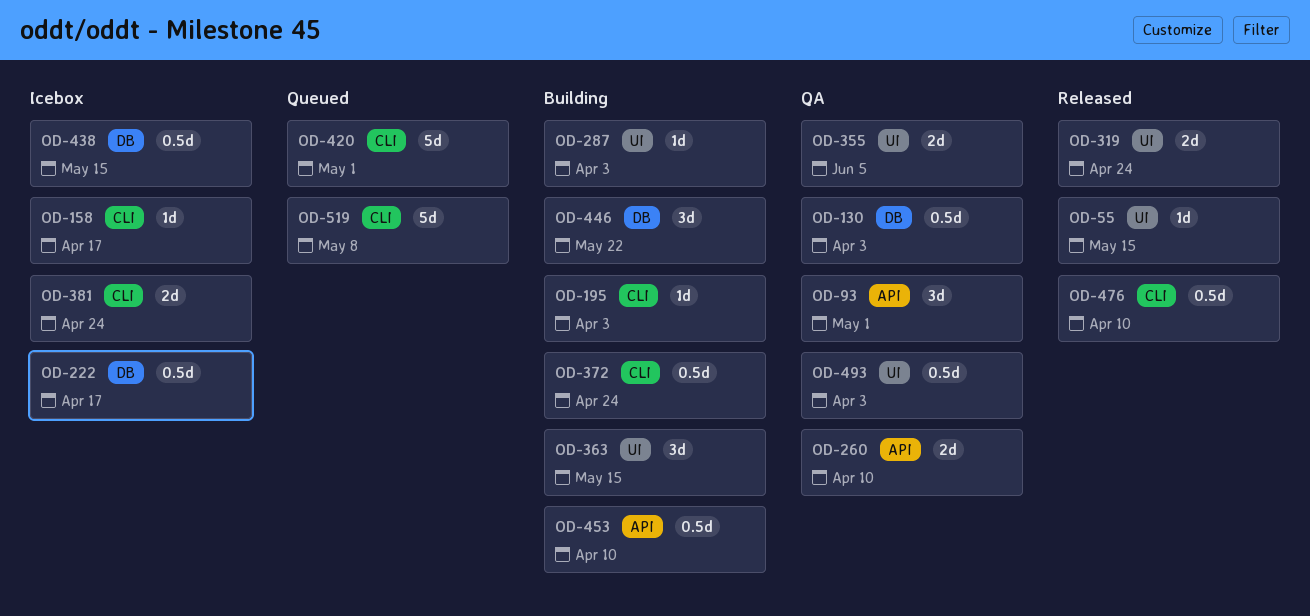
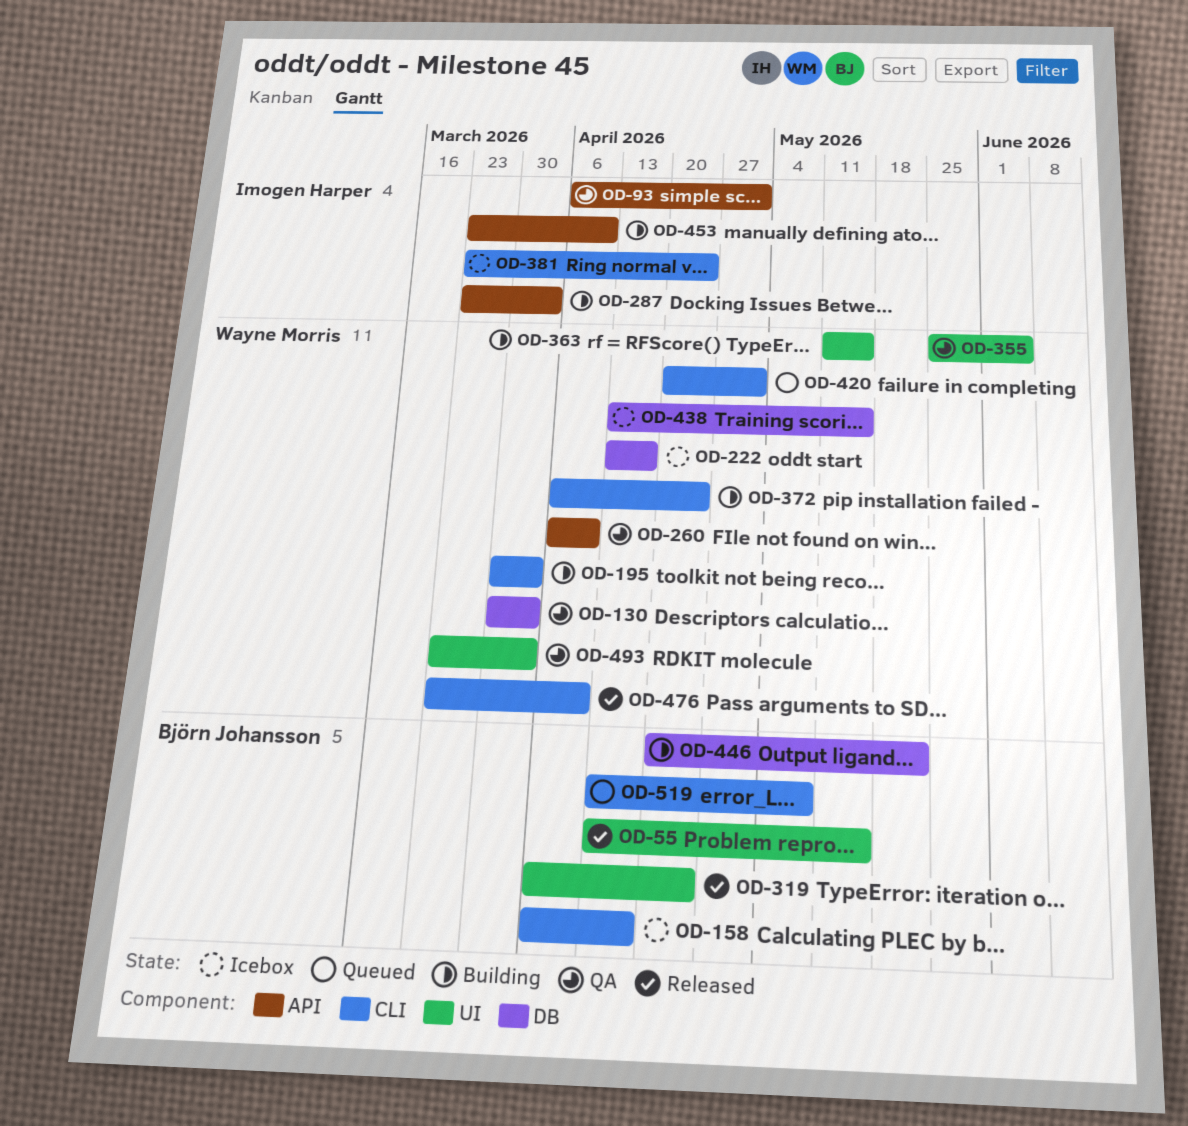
OD-287, label: UI -> API

